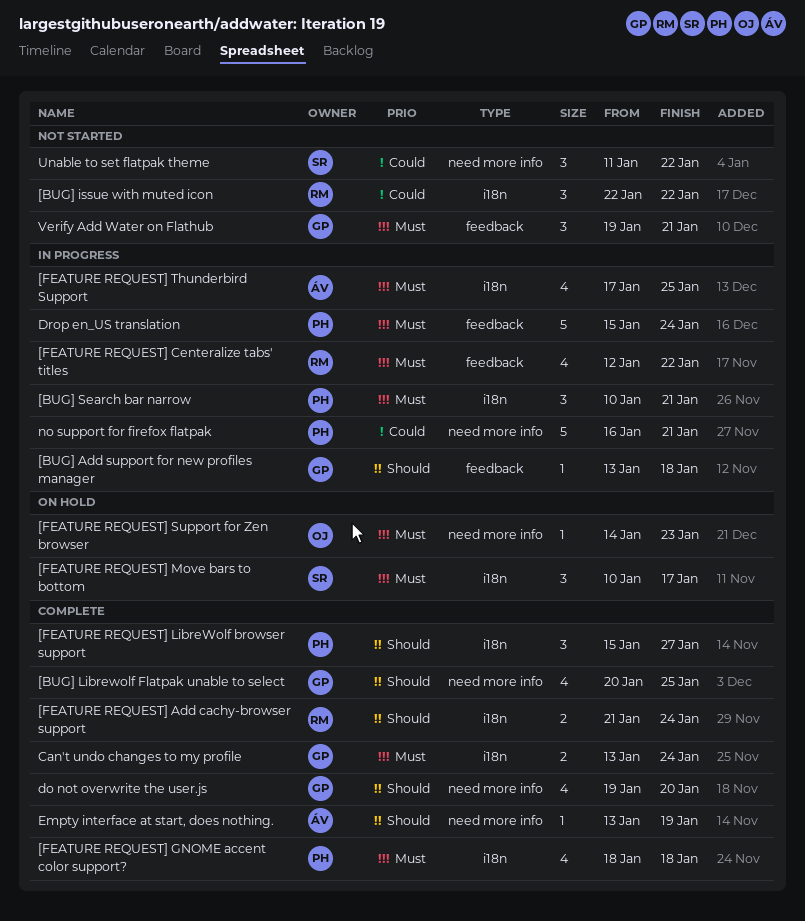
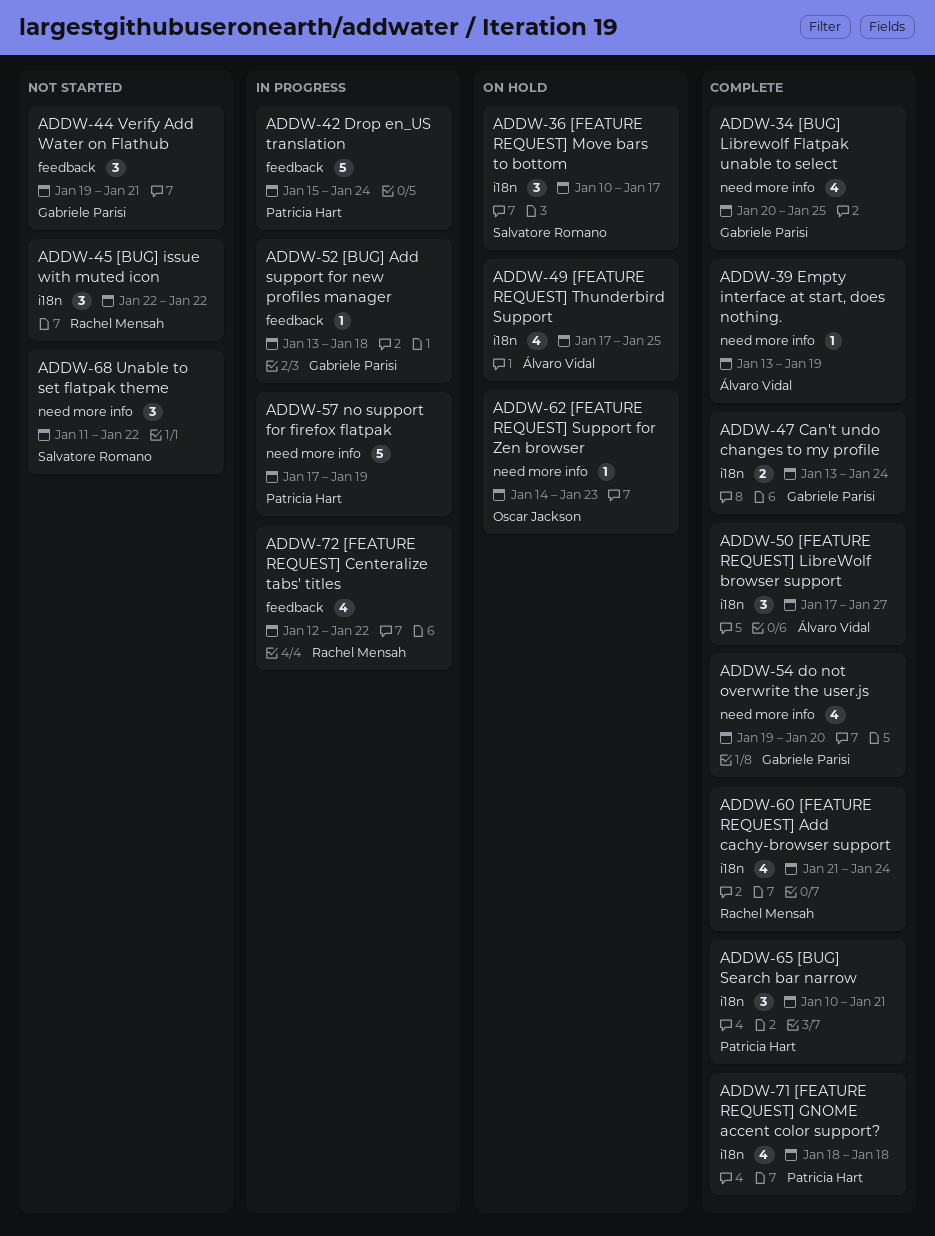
[BUG] Search bar narrow, status: In progress -> Complete
[FEATURE REQUEST] Add cachy-browser support, estimate: 2 -> 4
[FEATURE REQUEST] LibreWolf browser support, owner: Patricia Hart -> Álvaro Vidal
[FEATURE REQUEST] LibreWolf browser support, start: Jan 15 -> Jan 17
[FEATURE REQUEST] Thunderbird Support, status: In progress -> On hold
no support for firefox flatpak, start: Jan 16 -> Jan 17
no support for firefox flatpak, due: Jan 21 -> Jan 19

